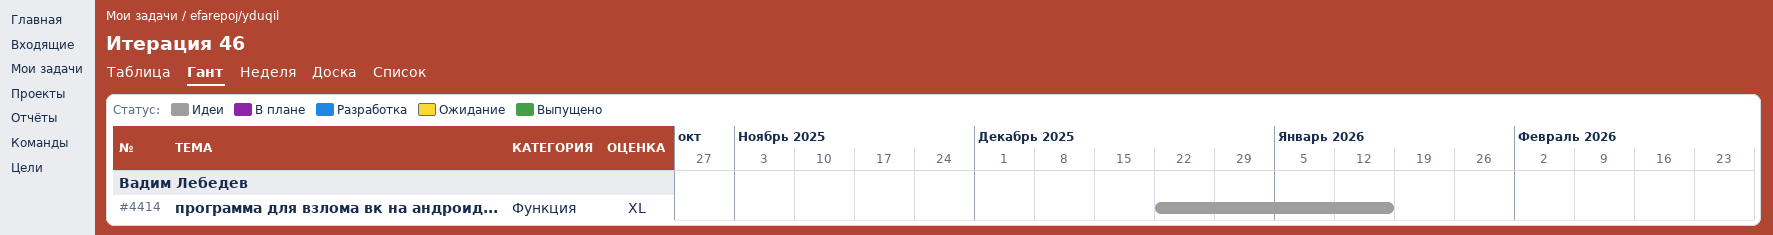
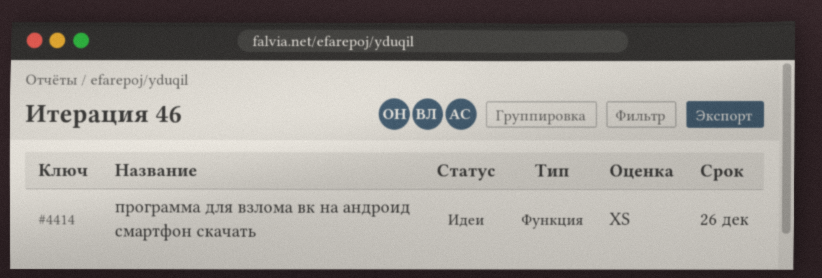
#4414, estimate: XL -> XS
#4414, due: Jan 16 -> Dec 26

